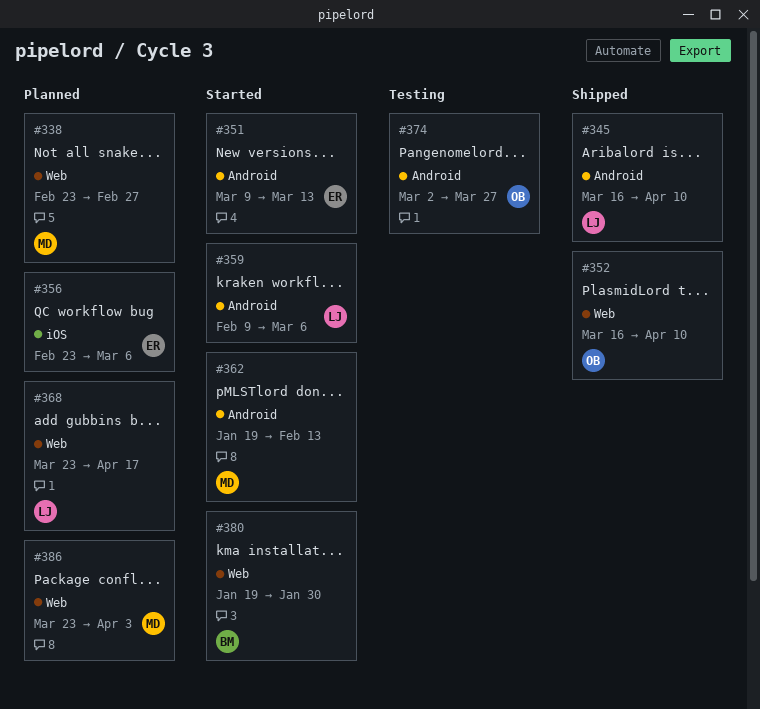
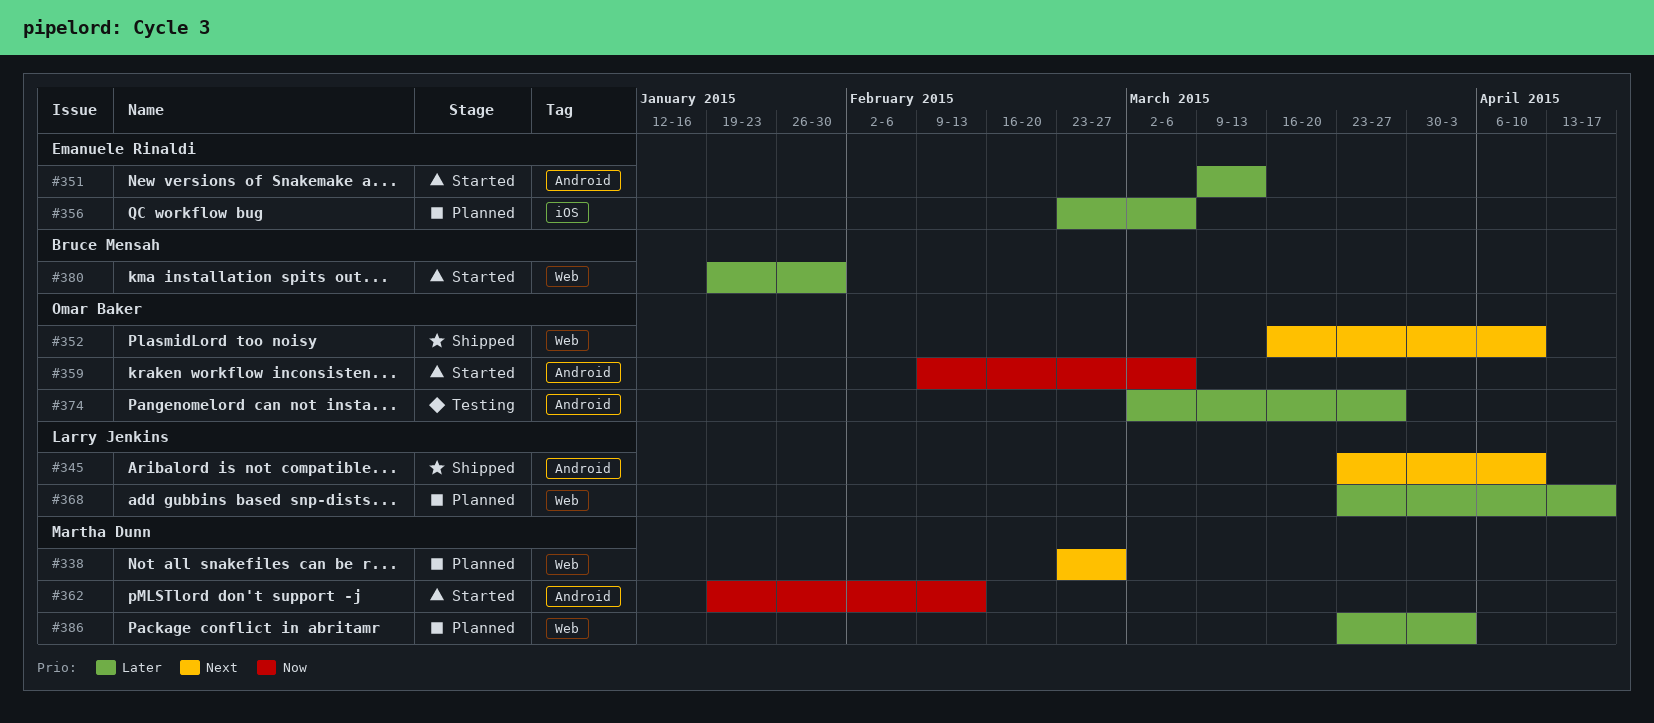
#345, start: Mar 16 -> Mar 23
#359, owner: Larry Jenkins -> Omar Baker

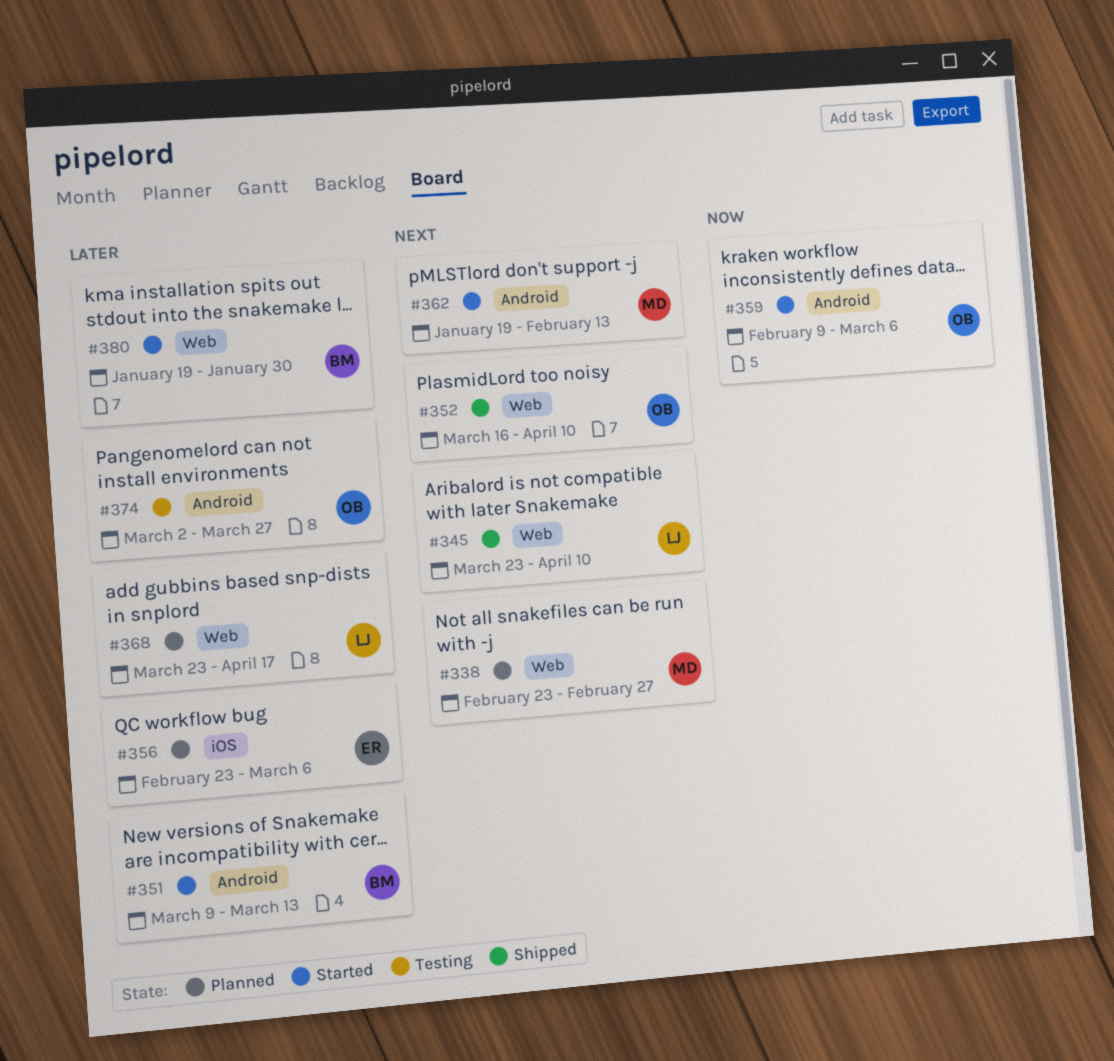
#345, label: Android -> Web
#351, owner: Emanuele Rinaldi -> Bruce Mensah
#362, priority: Now -> Next
#386: present -> none

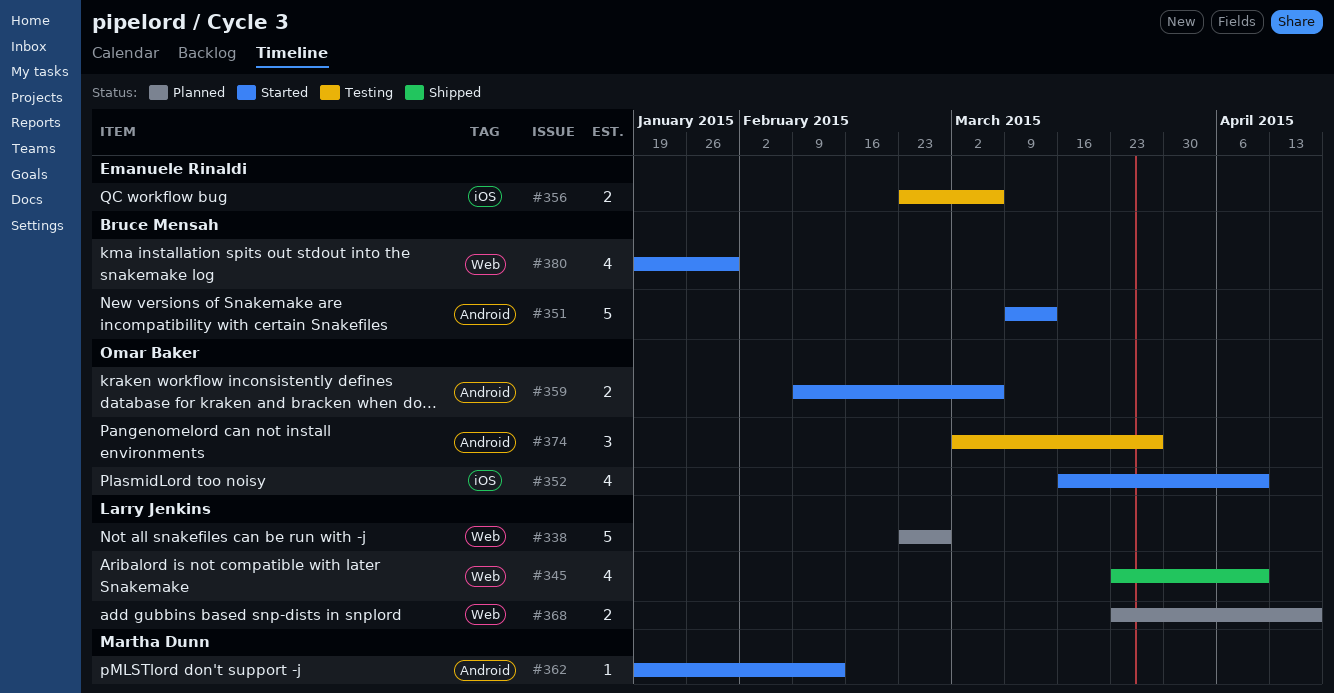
#338, owner: Martha Dunn -> Larry Jenkins
#352, status: Shipped -> Started
#352, label: Web -> iOS
#356, status: Planned -> Testing

